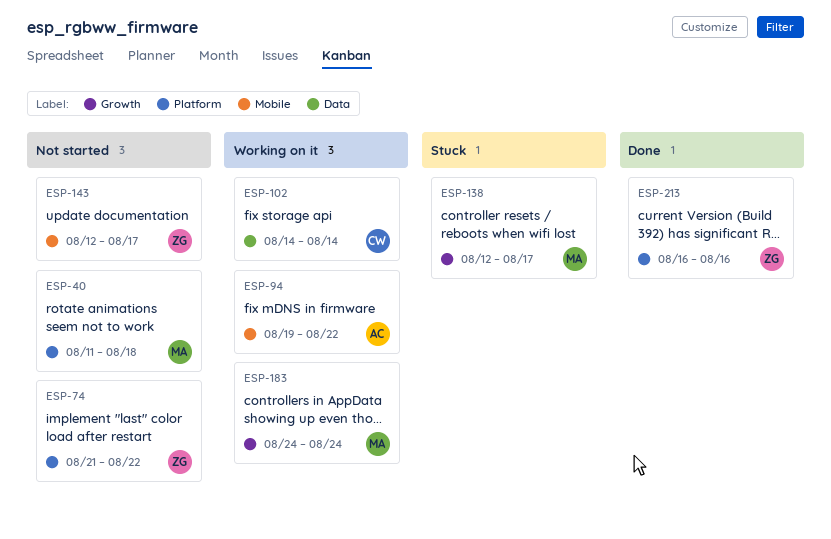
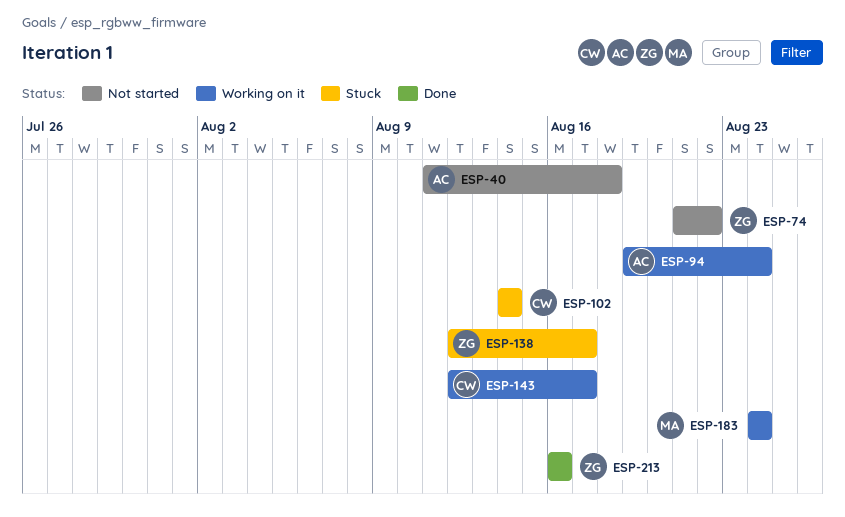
ESP-40, owner: MA -> AC
ESP-94, due: Aug 22 -> Aug 24
ESP-102, status: Working on it -> Stuck
ESP-138, owner: MA -> ZG
ESP-143, status: Not started -> Working on it
ESP-143, owner: ZG -> CW

